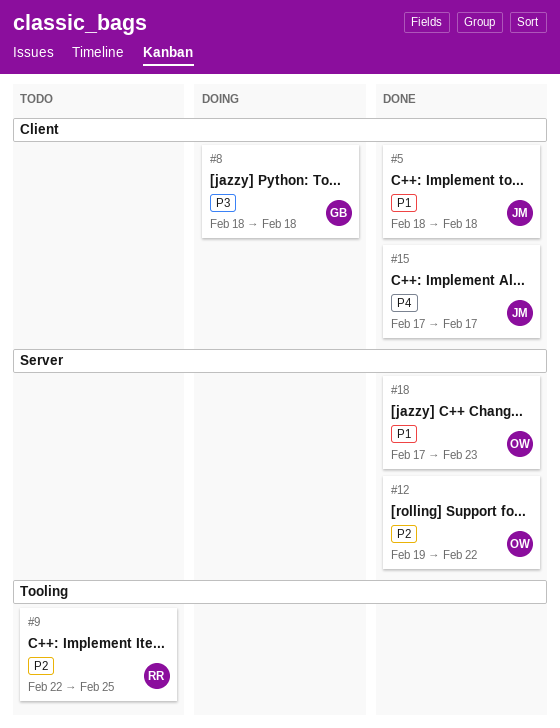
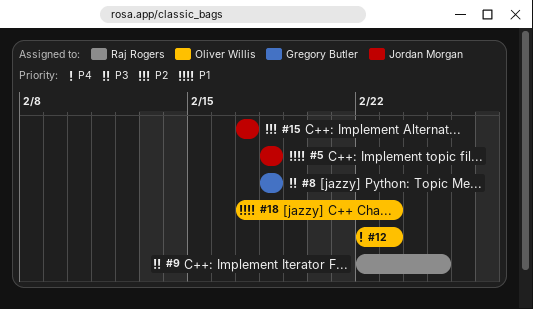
#9, priority: P2 -> P3
#12, priority: P2 -> P4
#12, start: Feb 19 -> Feb 22
#12, due: Feb 22 -> Feb 23
#15, priority: P4 -> P2

